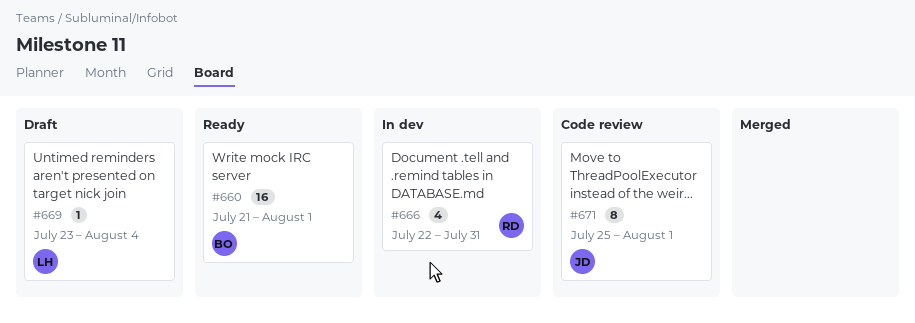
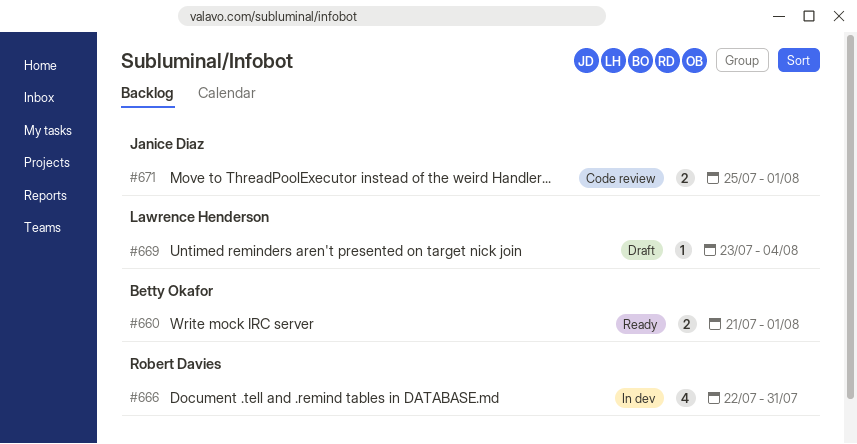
#660, estimate: 16 -> 2
#671, estimate: 8 -> 2

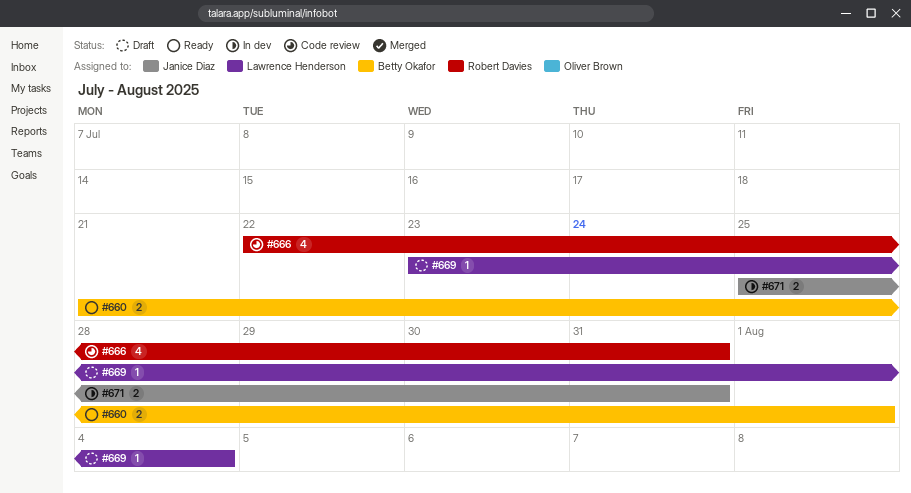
#666, status: In dev -> Code review
#671, status: Code review -> In dev
#671, due: Aug 1 -> Jul 31

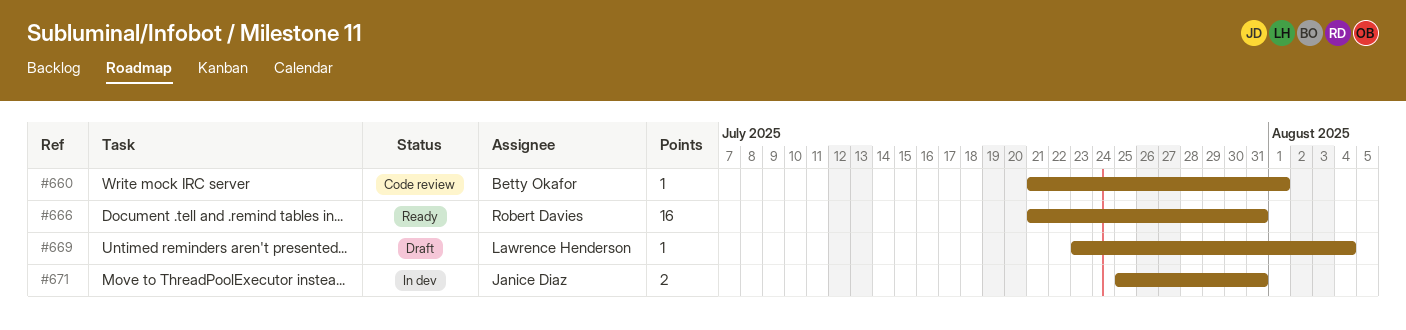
#660, status: Ready -> Code review
#660, estimate: 2 -> 1
#666, status: Code review -> Ready
#666, estimate: 4 -> 16
#666, start: Jul 22 -> Jul 21

